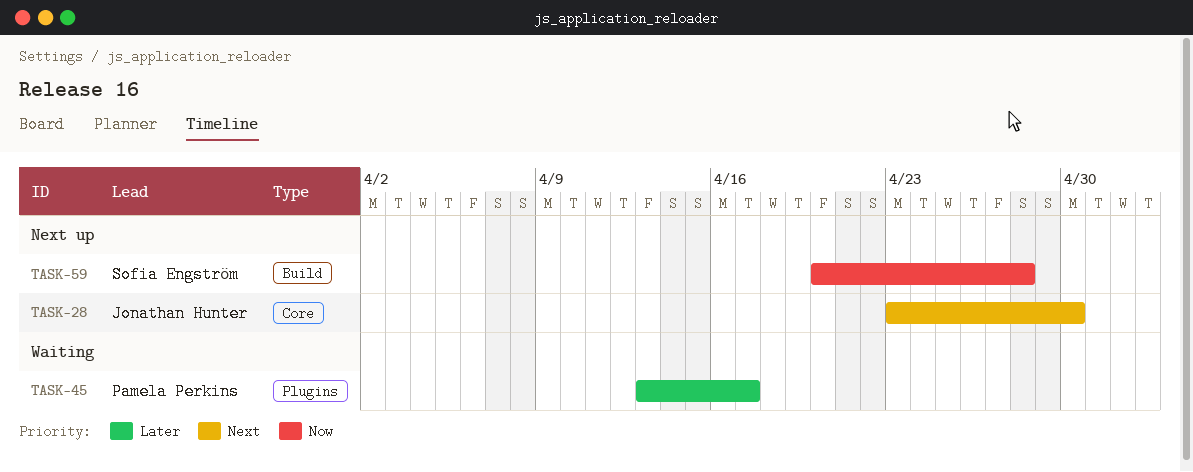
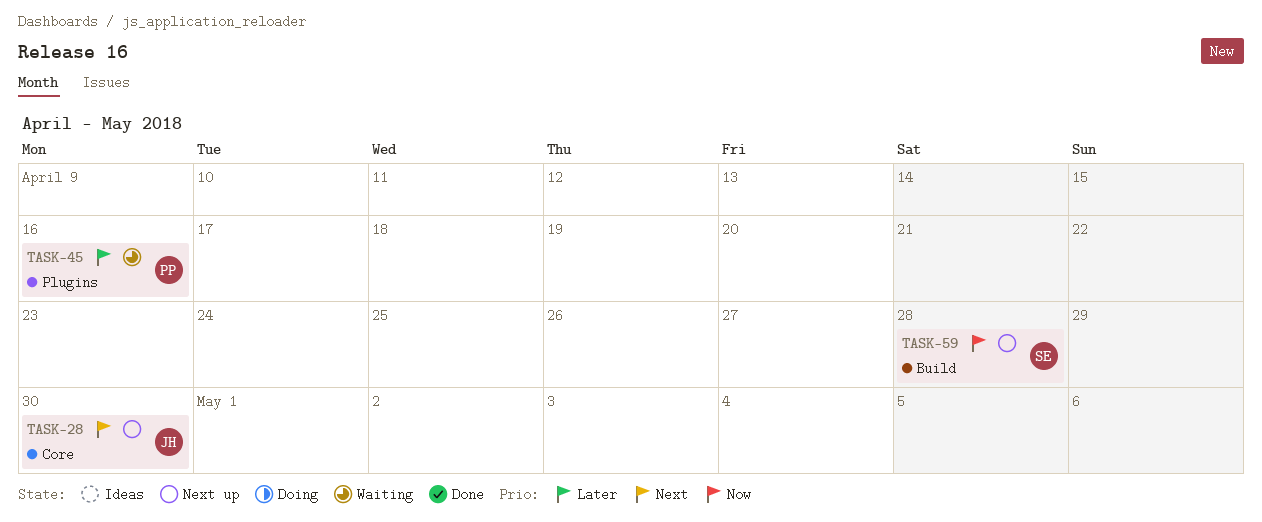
TASK-45, due: Apr 17 -> Apr 16

